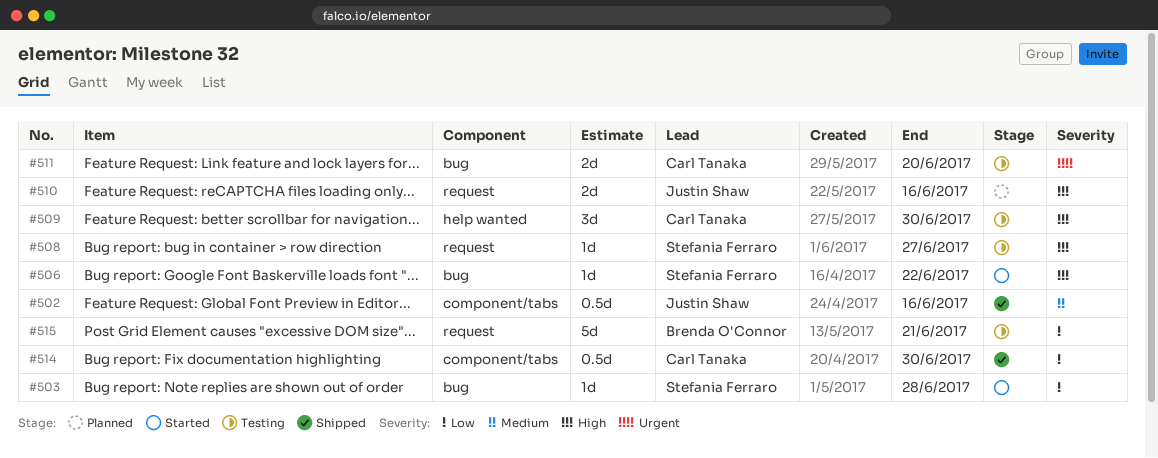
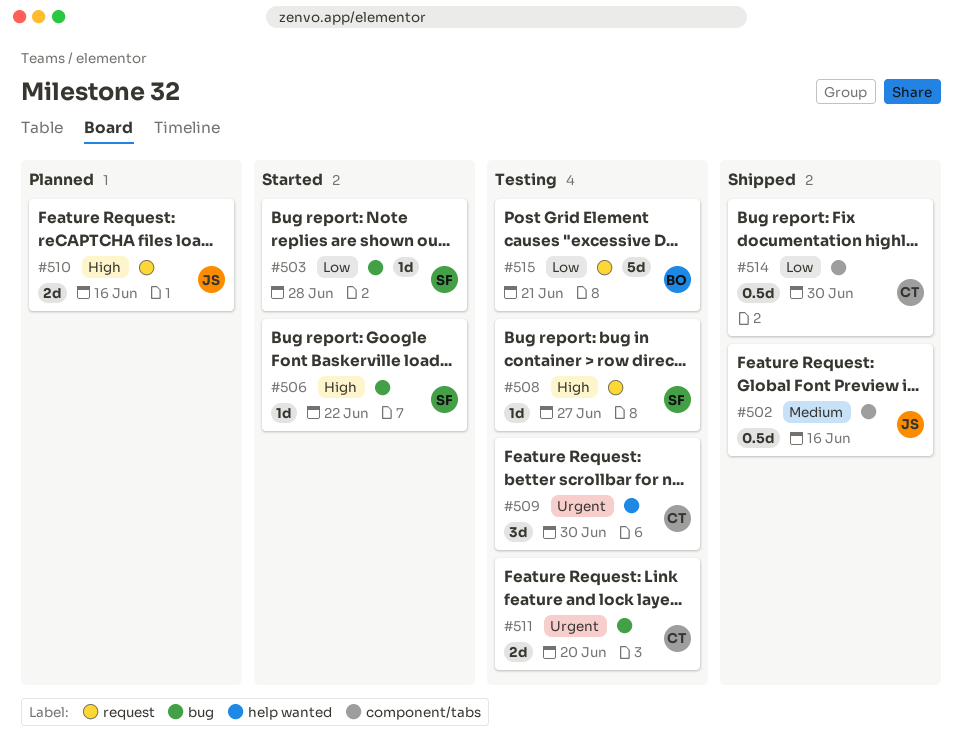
#509, priority: High -> Urgent

